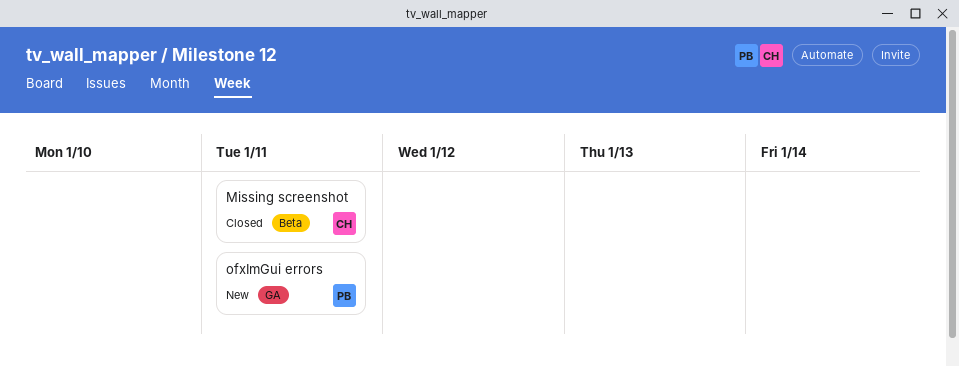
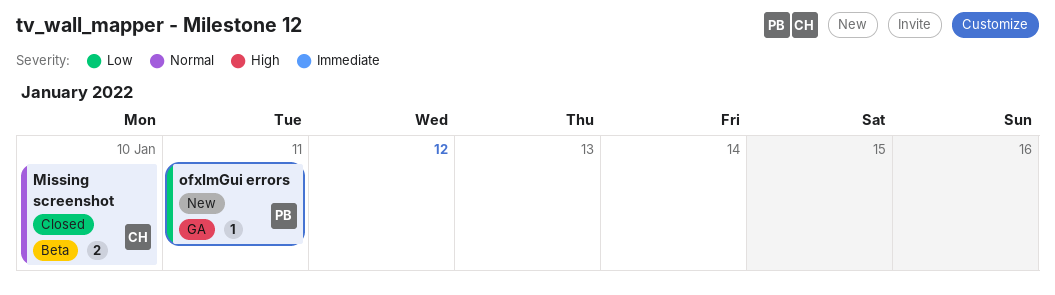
Missing screenshot, due: Jan 11 -> Jan 10

